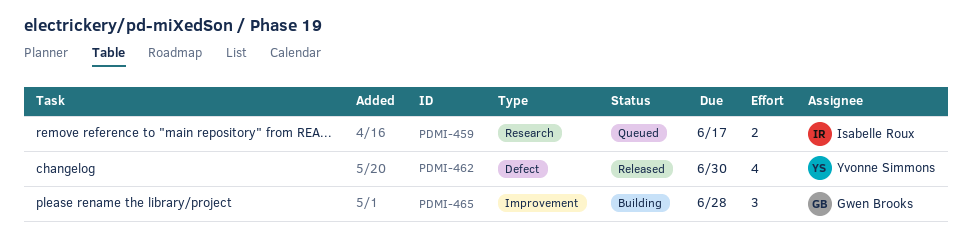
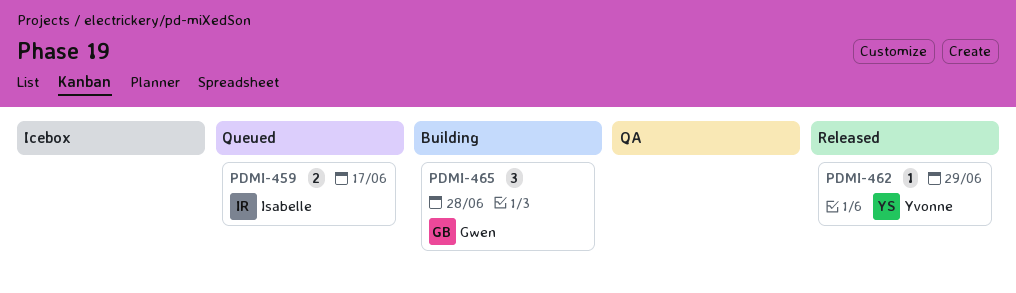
PDMI-462, estimate: 4 -> 1
PDMI-462, due: Jun 30 -> Jun 29

